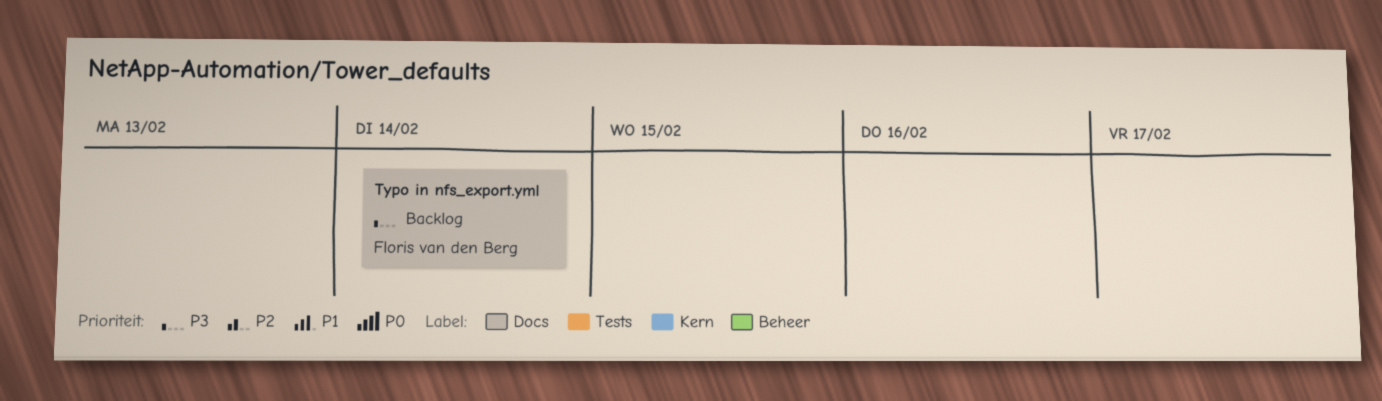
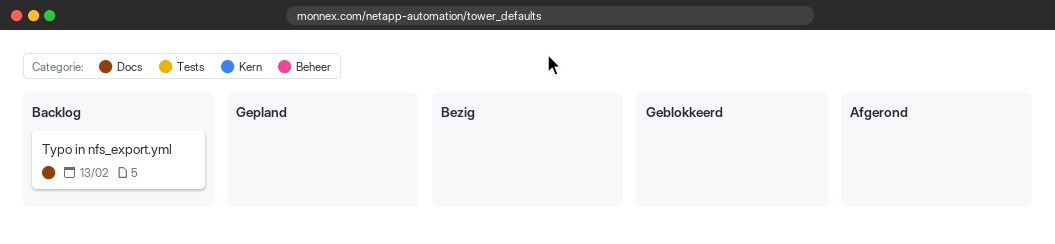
Typo in nfs_export.yml, due: Feb 14 -> Feb 13

